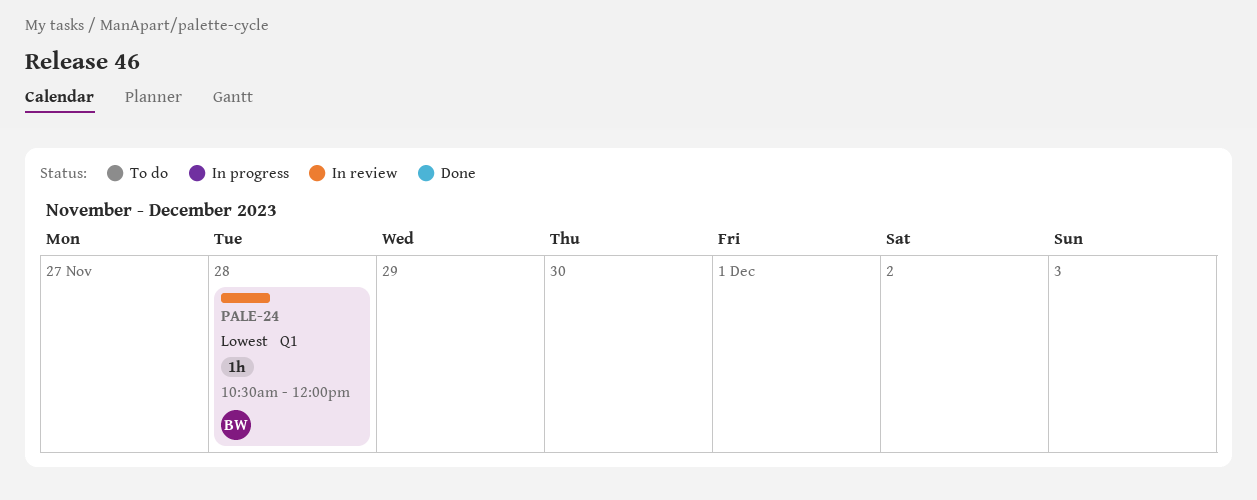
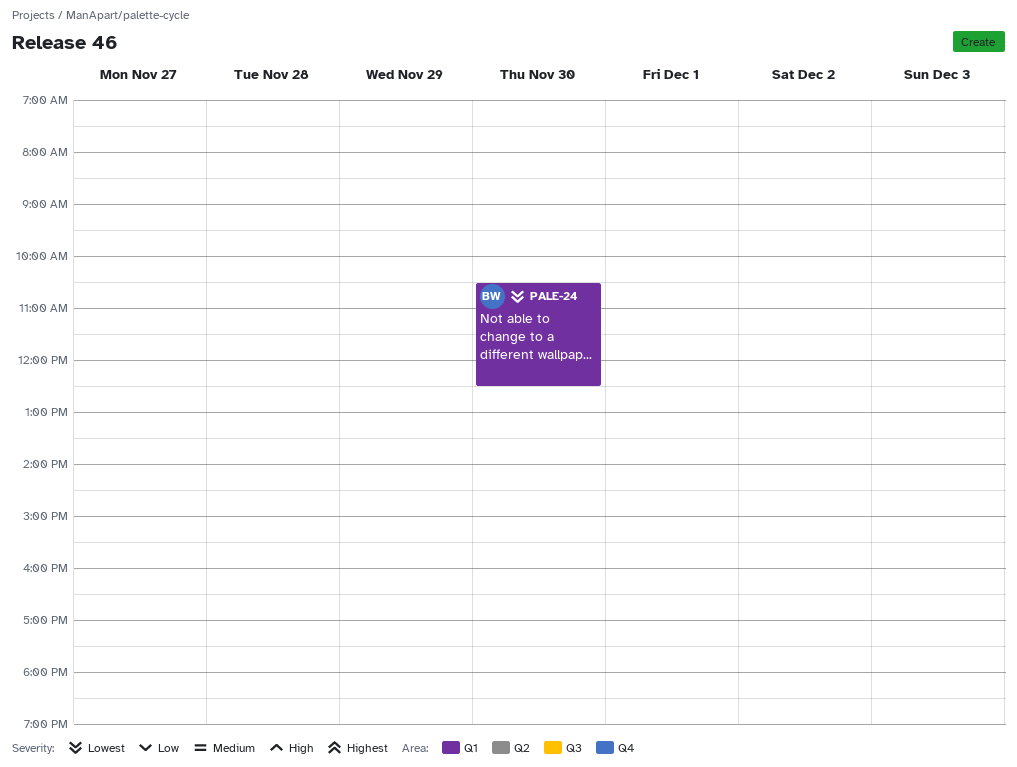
PALE-24, day: Nov 28 -> Nov 30
PALE-24, ends: 12:00 -> 12:30

